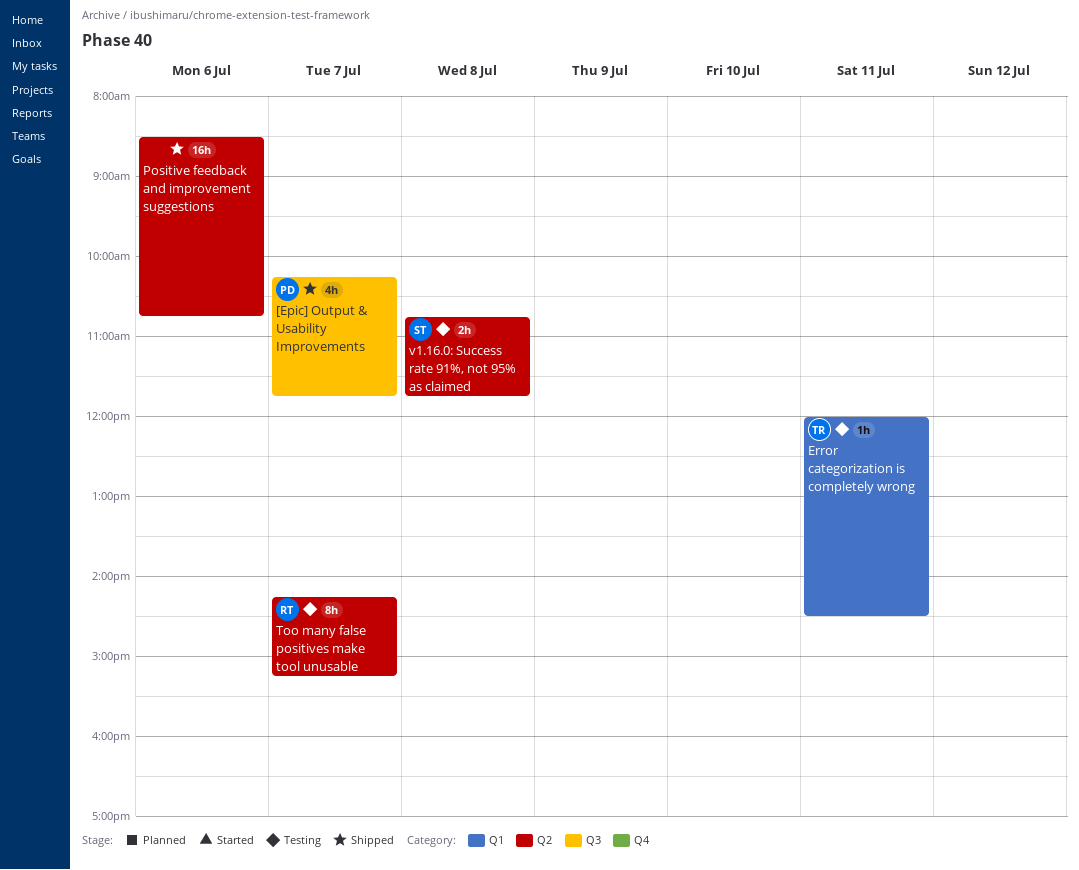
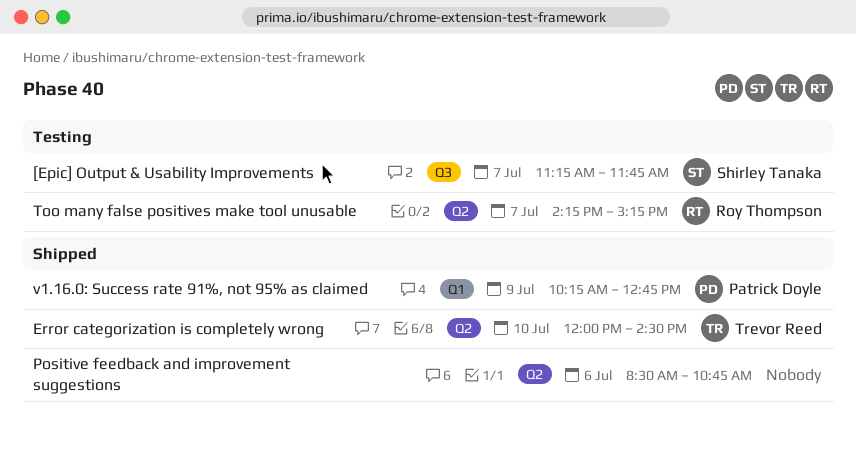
[Epic] Output & Usability Improvements, status: Shipped -> Testing
[Epic] Output & Usability Improvements, owner: Patrick Doyle -> Shirley Tanaka
[Epic] Output & Usability Improvements, begins: 10:15 -> 11:15
Error categorization is completely wrong, status: Testing -> Shipped
Error categorization is completely wrong, label: Q1 -> Q2
Error categorization is completely wrong, day: Jul 11 -> Jul 10
v1.16.0: Success rate 91%, not 95% as claimed, status: Testing -> Shipped
v1.16.0: Success rate 91%, not 95% as claimed, owner: Shirley Tanaka -> Patrick Doyle
v1.16.0: Success rate 91%, not 95% as claimed, label: Q2 -> Q1
v1.16.0: Success rate 91%, not 95% as claimed, day: Jul 8 -> Jul 9
v1.16.0: Success rate 91%, not 95% as claimed, begins: 10:45 -> 10:15
v1.16.0: Success rate 91%, not 95% as claimed, ends: 11:45 -> 12:45

